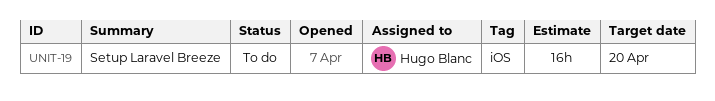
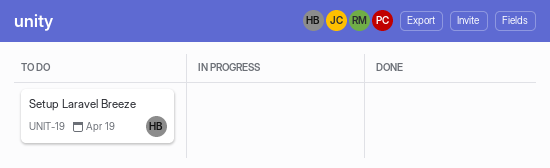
UNIT-19, due: Apr 20 -> Apr 19

